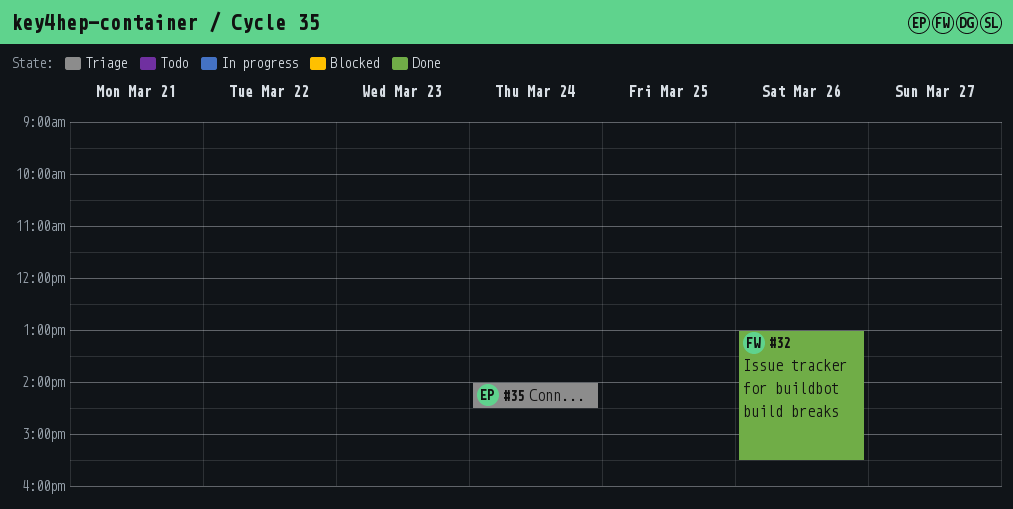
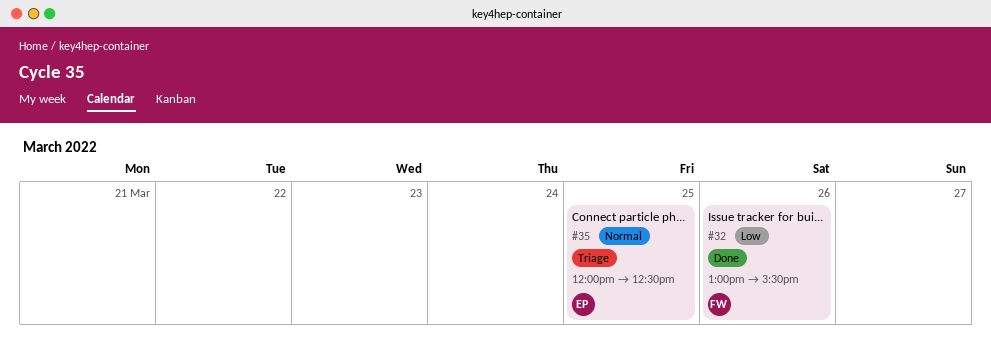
#35, day: Mar 24 -> Mar 25
#35, begins: 14:00 -> 12:00
#35, ends: 14:30 -> 12:30

